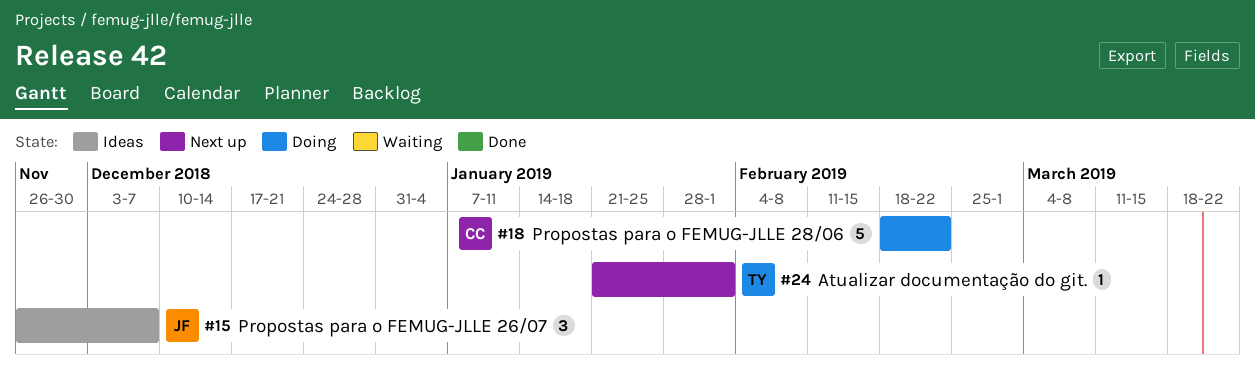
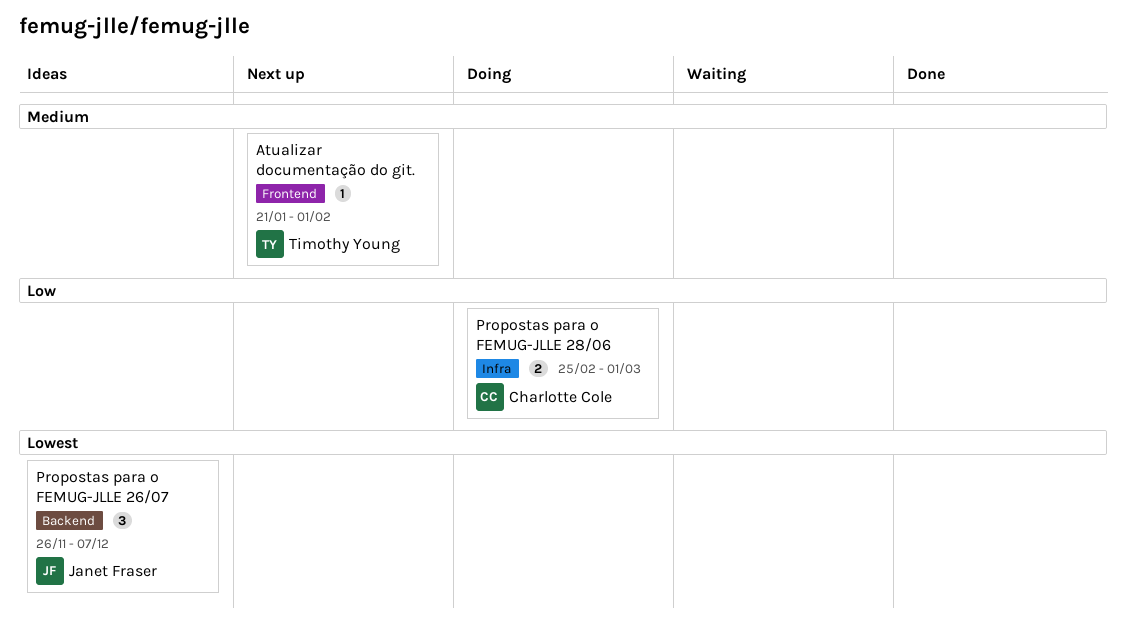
Propostas para o FEMUG-JLLE 28/06, estimate: 5 -> 2
Propostas para o FEMUG-JLLE 28/06, start: Feb 18 -> Feb 25
Propostas para o FEMUG-JLLE 28/06, due: Feb 22 -> Mar 1

